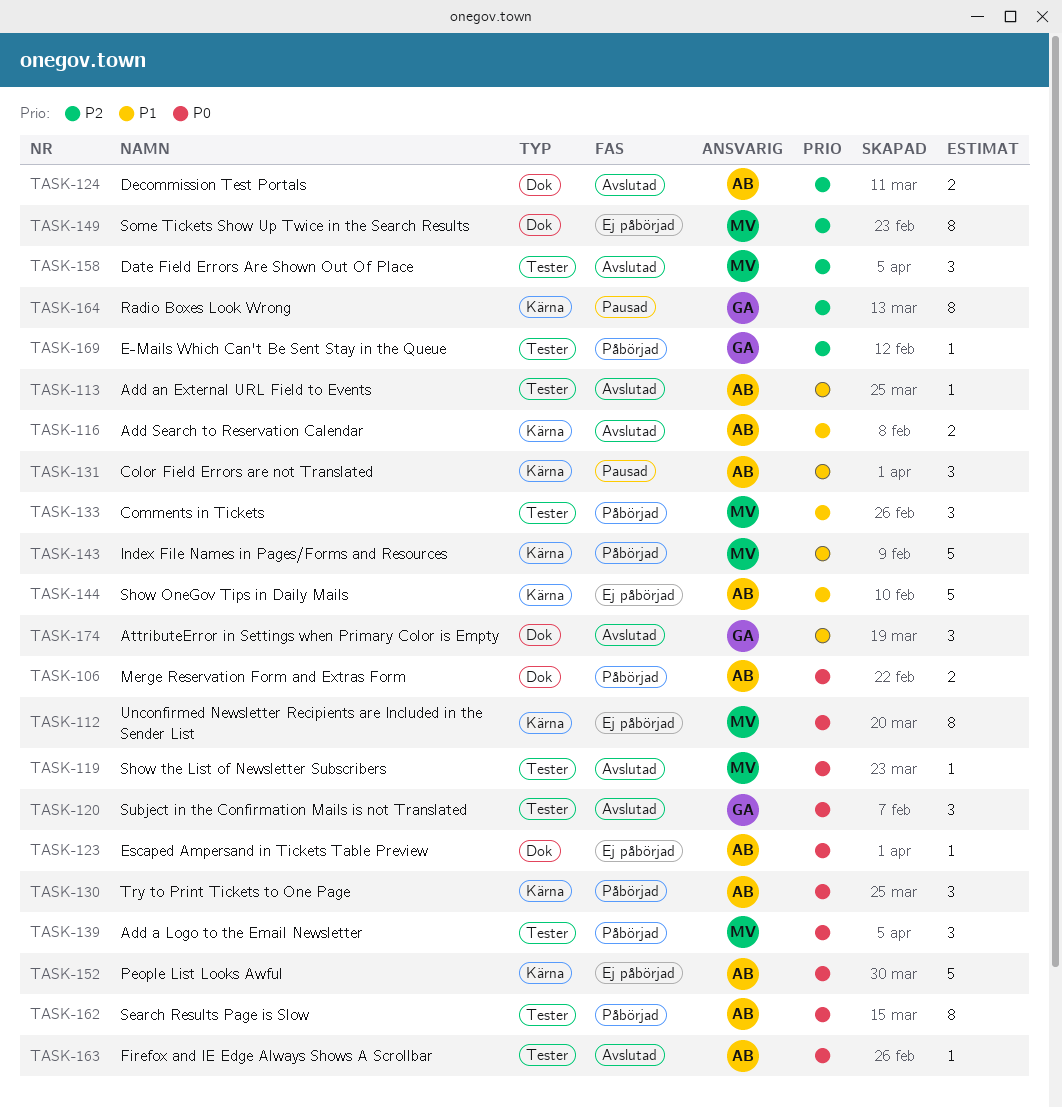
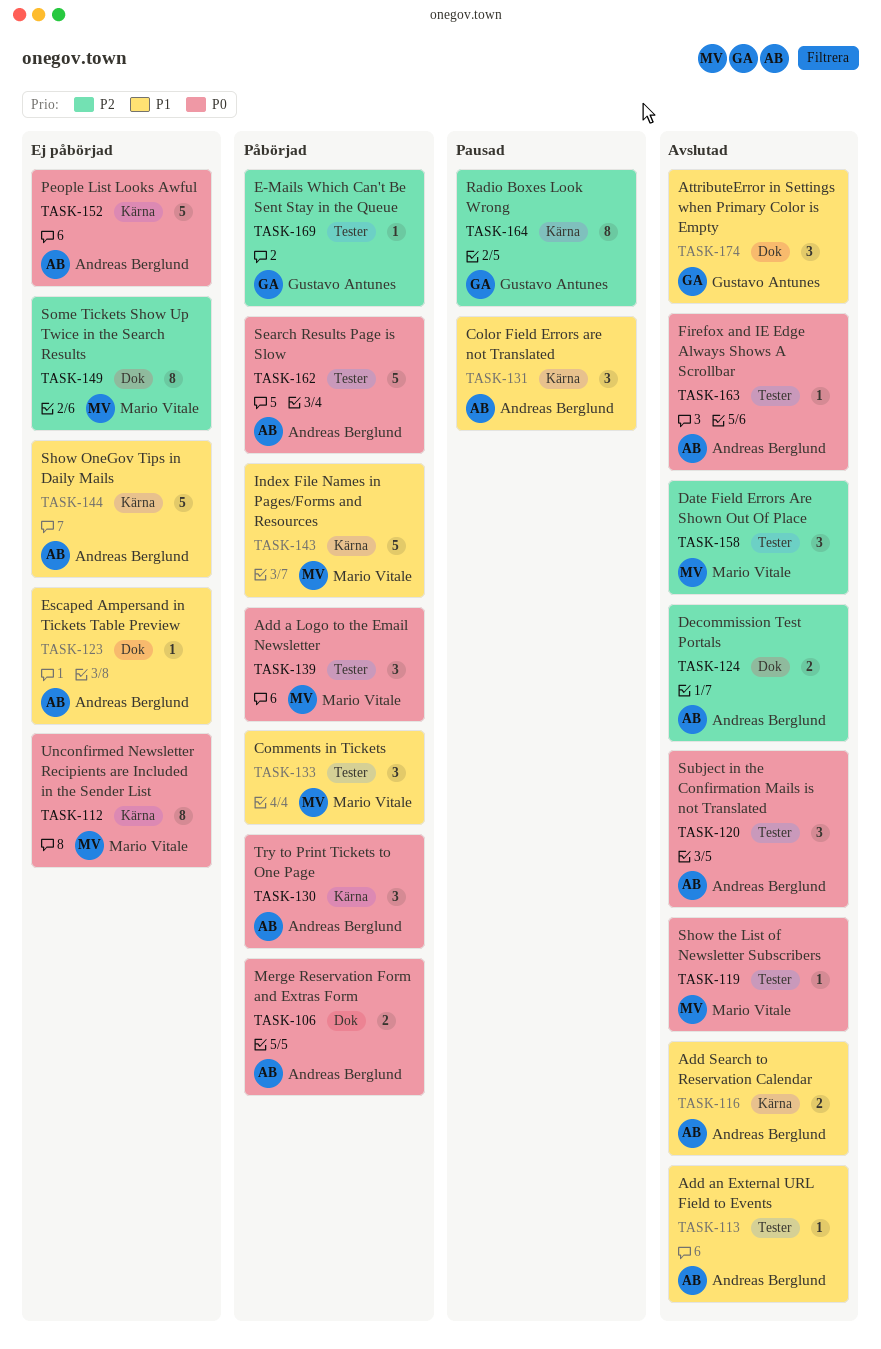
TASK-120, owner: Gustavo Antunes -> Andreas Berglund
TASK-123, priority: P0 -> P1
TASK-162, estimate: 8 -> 5

